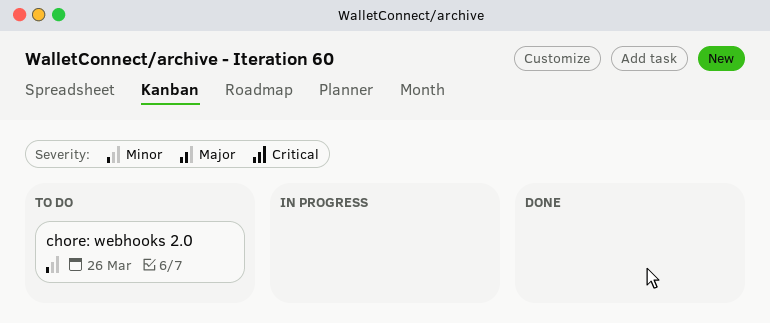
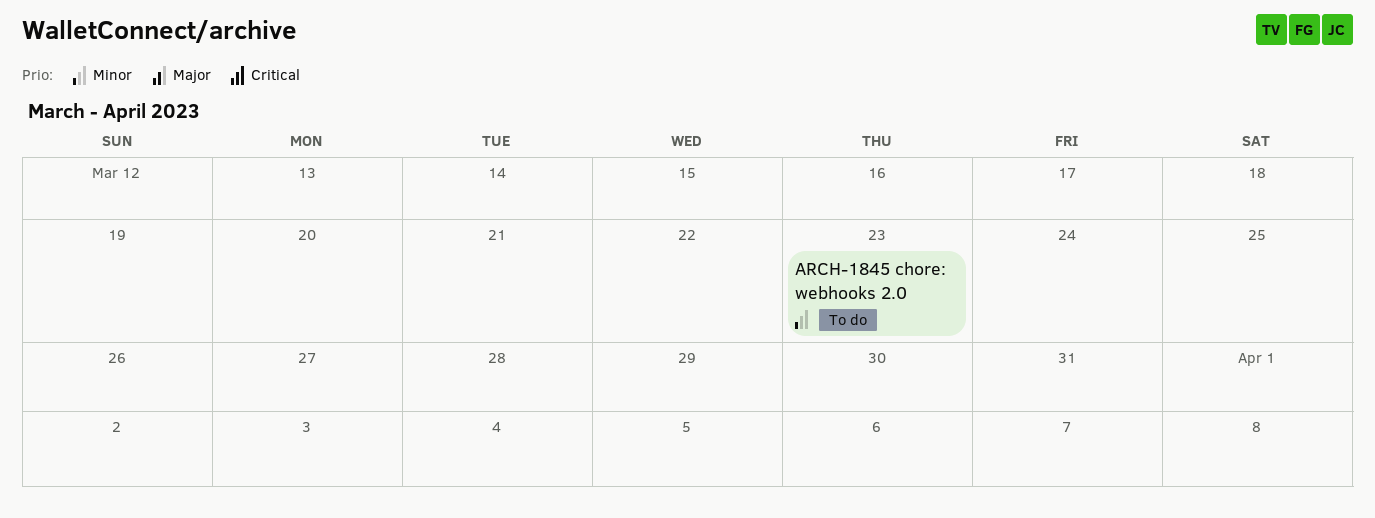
chore: webhooks 2.0, due: Mar 26 -> Mar 23

